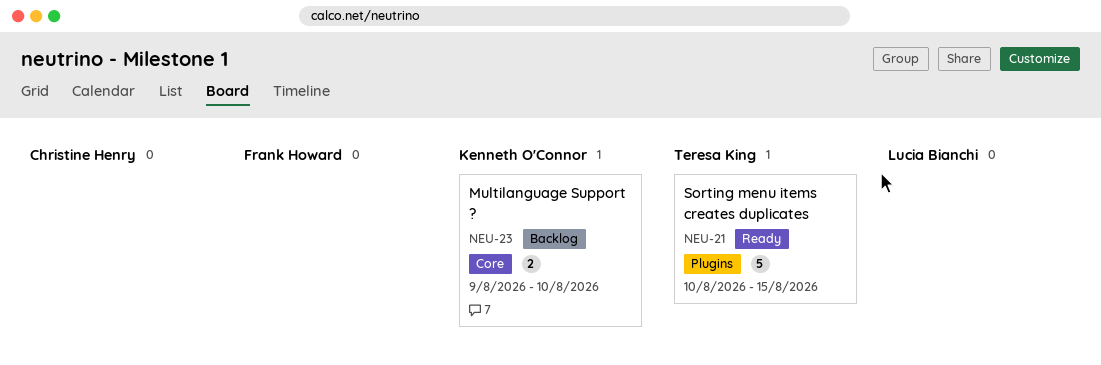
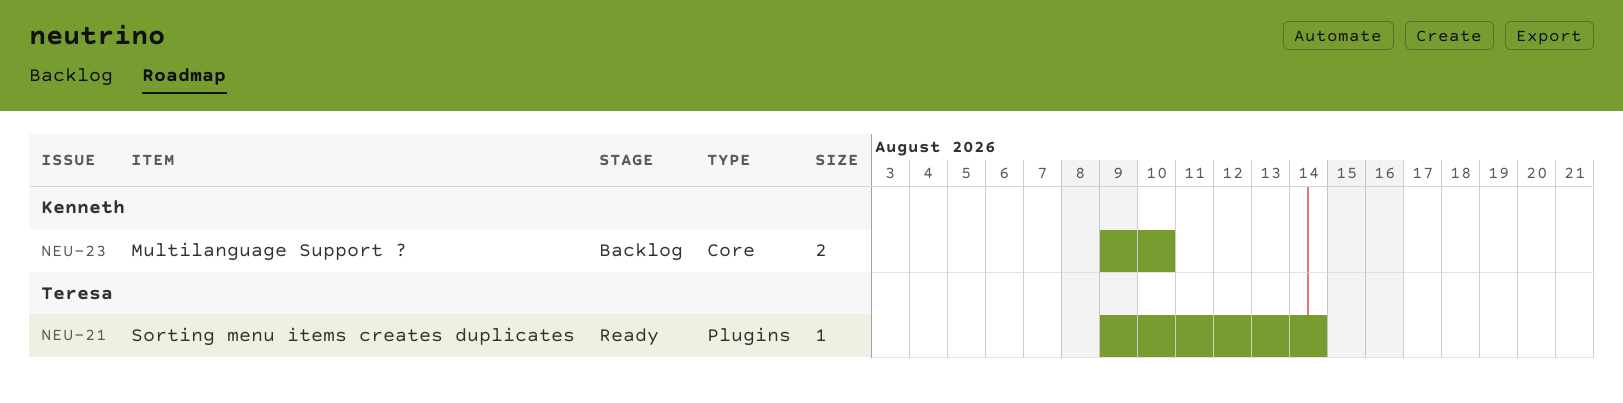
NEU-21, estimate: 5 -> 1
NEU-21, start: Aug 10 -> Aug 9
NEU-21, due: Aug 15 -> Aug 14

